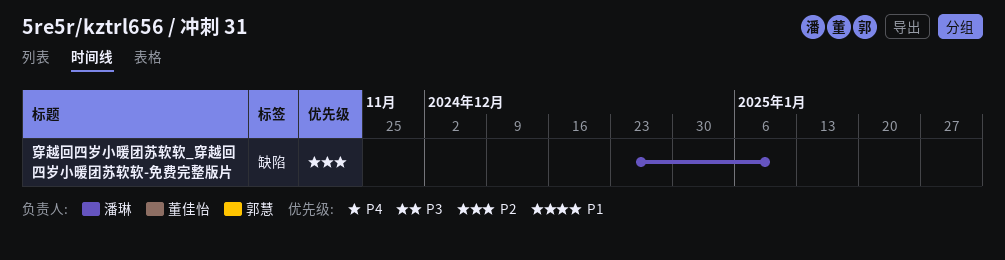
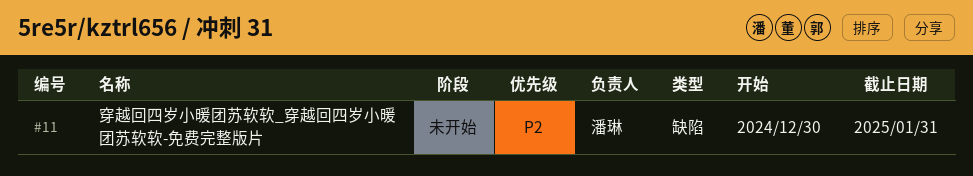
穿越回四岁小暖团苏软软_穿越回四岁小暖团苏软软-免费完整版片, start: Dec 23 -> Dec 30
穿越回四岁小暖团苏软软_穿越回四岁小暖团苏软软-免费完整版片, due: Jan 10 -> Jan 31

